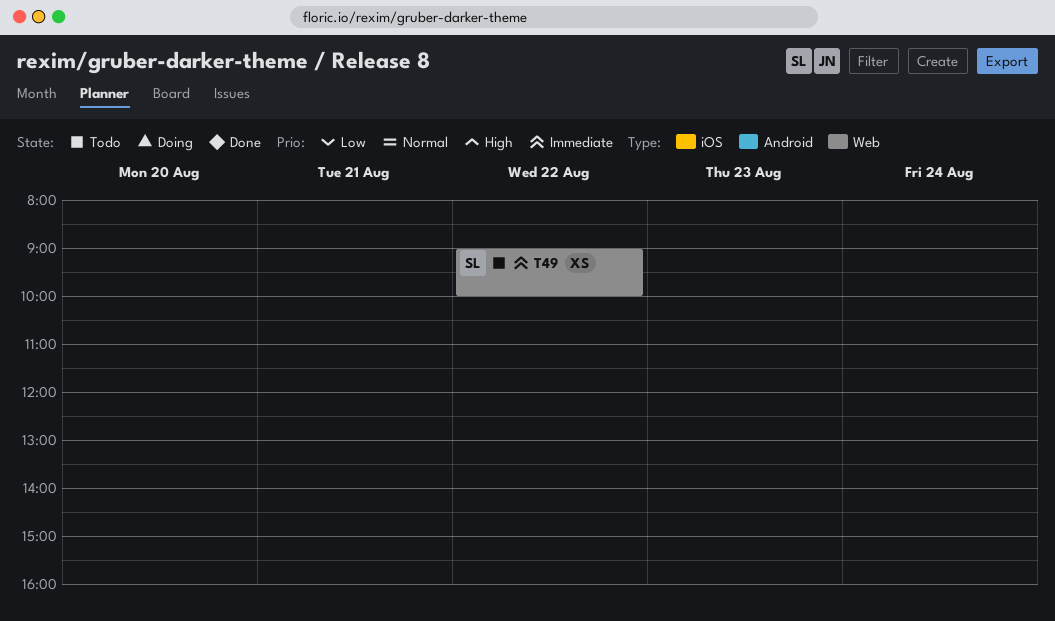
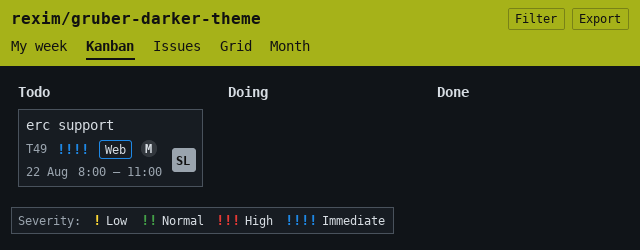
T49, estimate: XS -> M
T49, begins: 09:00 -> 08:00
T49, ends: 10:00 -> 11:00

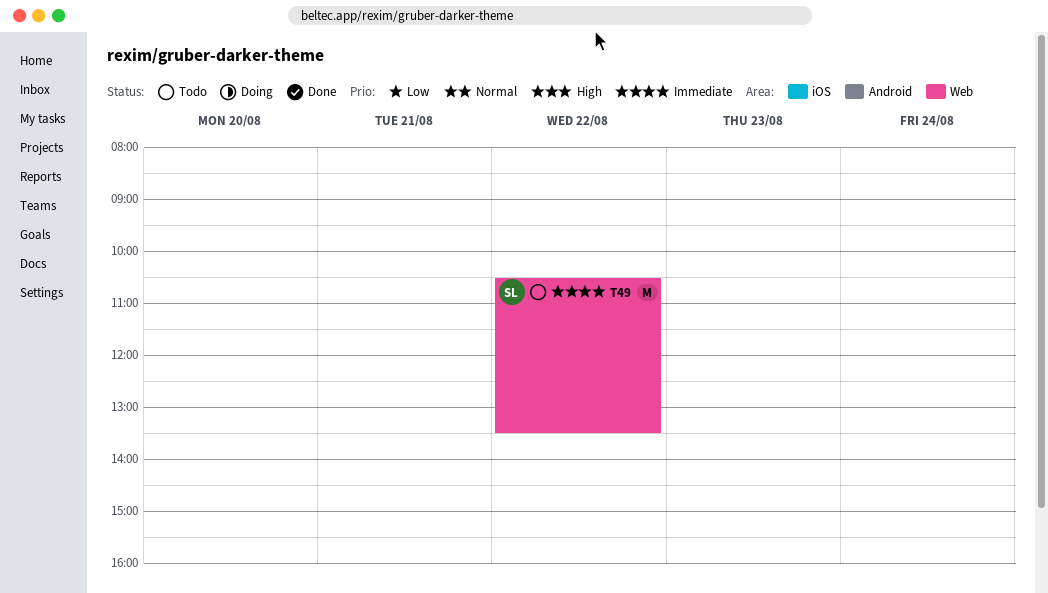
T49, begins: 08:00 -> 10:30
T49, ends: 11:00 -> 13:30

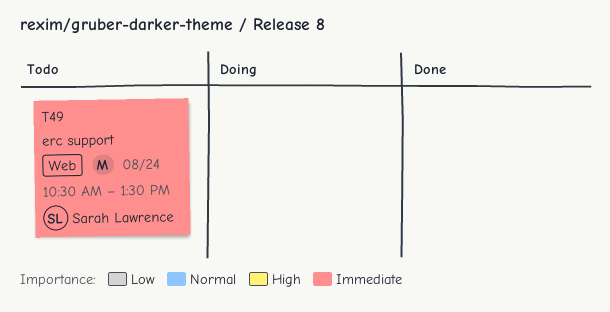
T49, day: Aug 22 -> Aug 24

